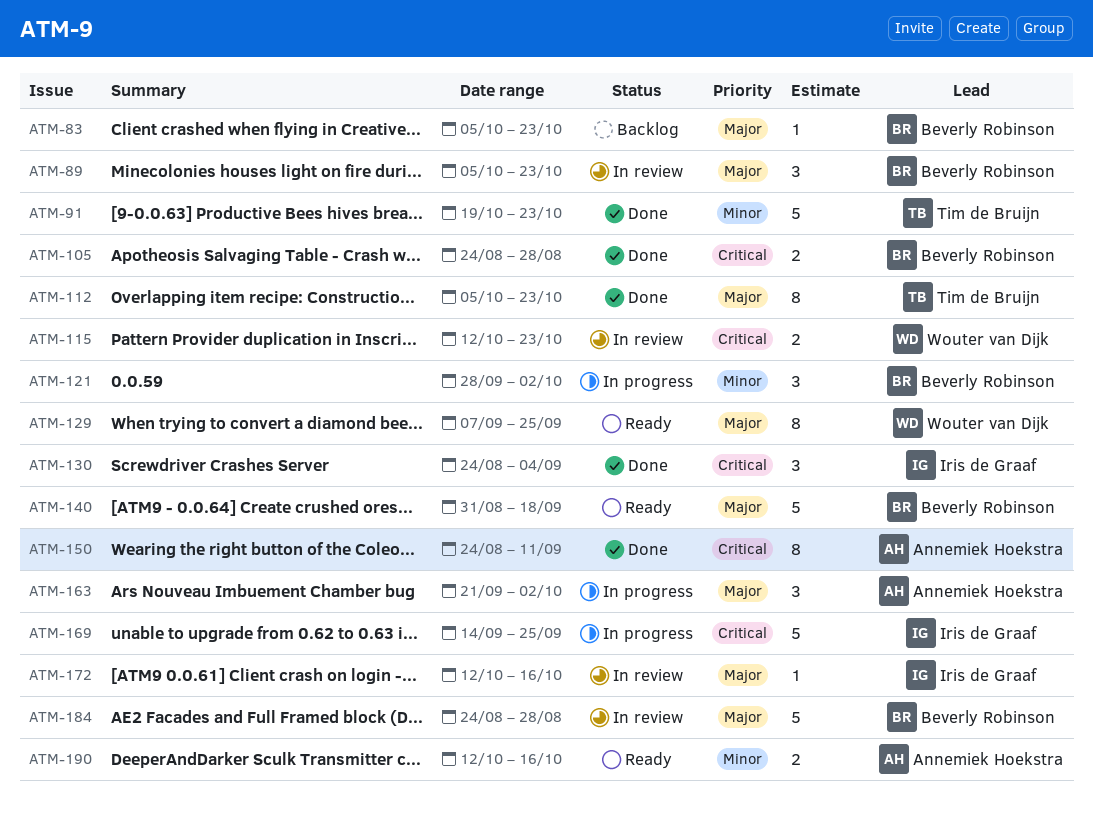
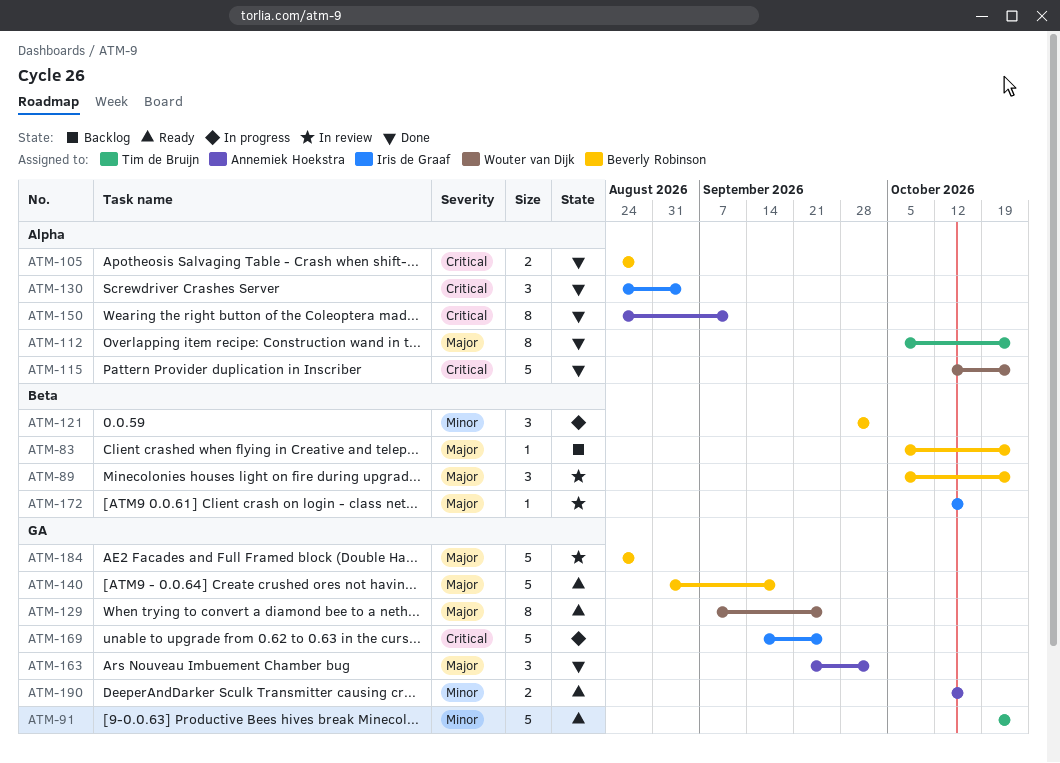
ATM-91, status: Done -> Ready
ATM-115, status: In review -> Done
ATM-115, estimate: 2 -> 5
ATM-163, status: In progress -> Done

